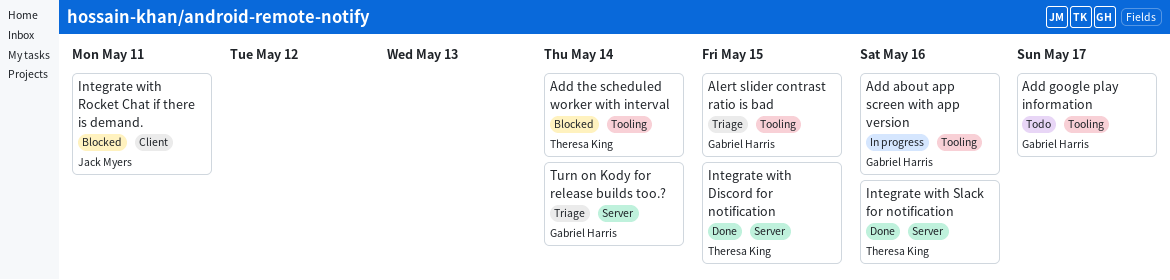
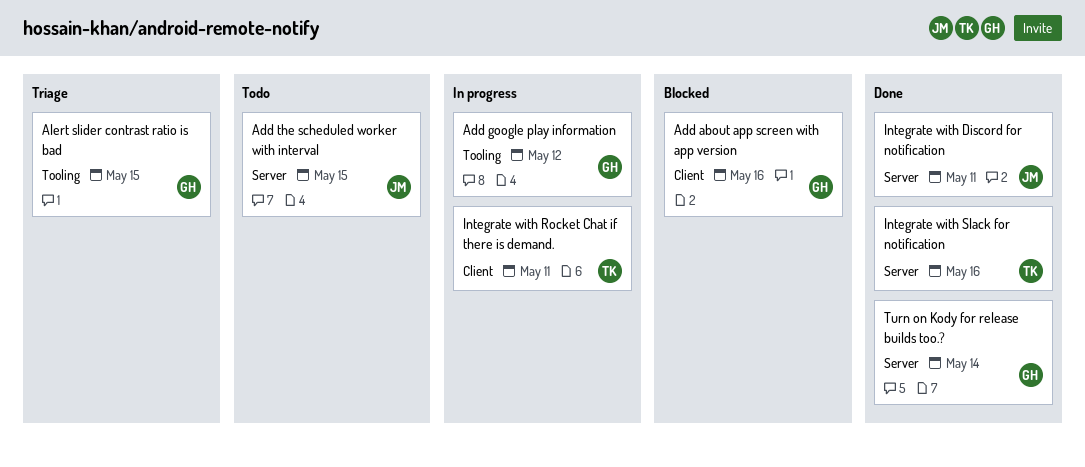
Add about app screen with app version, status: In progress -> Blocked
Add about app screen with app version, label: Tooling -> Client
Add google play information, status: Todo -> In progress
Add google play information, due: May 17 -> May 12
Add the scheduled worker with interval, status: Blocked -> Todo
Add the scheduled worker with interval, owner: Theresa King -> Jack Myers
Add the scheduled worker with interval, label: Tooling -> Server
Add the scheduled worker with interval, due: May 14 -> May 15
Integrate with Discord for notification, owner: Theresa King -> Jack Myers
Integrate with Discord for notification, due: May 15 -> May 11
Integrate with Rocket Chat if there is demand., status: Blocked -> In progress
Integrate with Rocket Chat if there is demand., owner: Jack Myers -> Theresa King
Turn on Kody for release builds too.?, status: Triage -> Done

